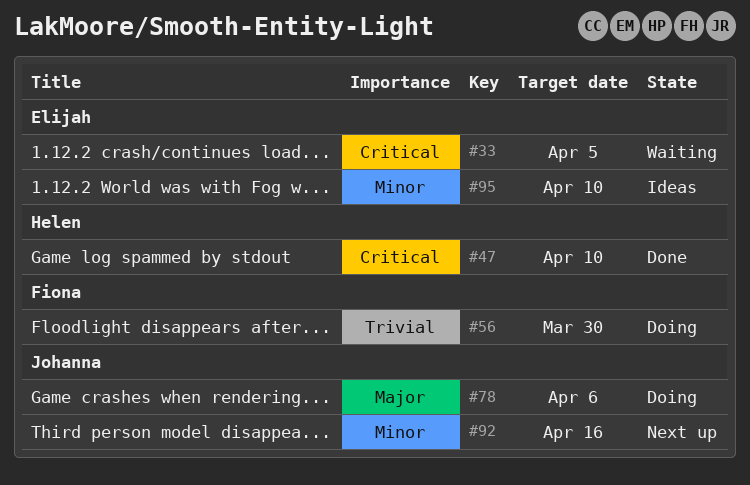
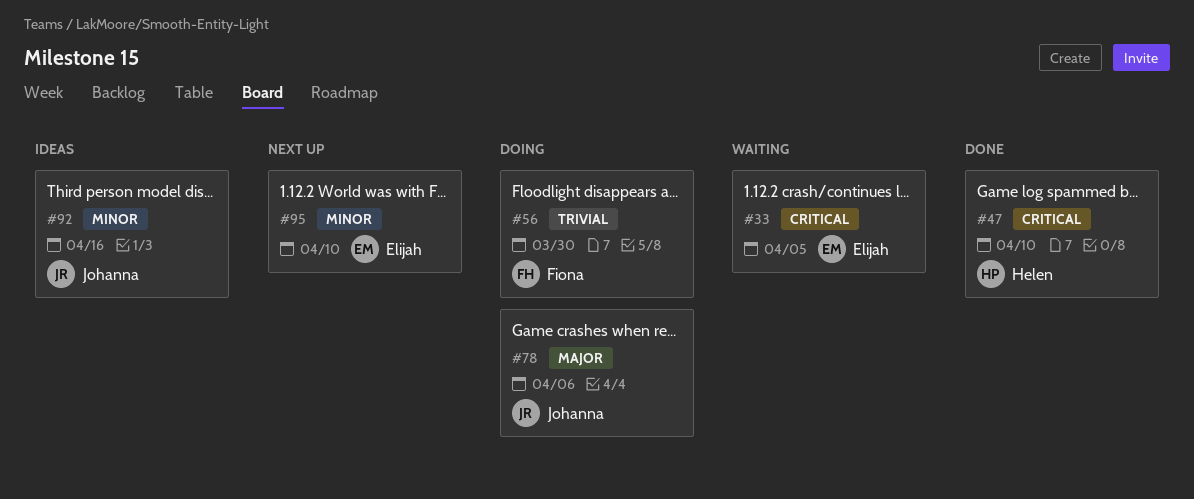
#92, status: Next up -> Ideas
#95, status: Ideas -> Next up

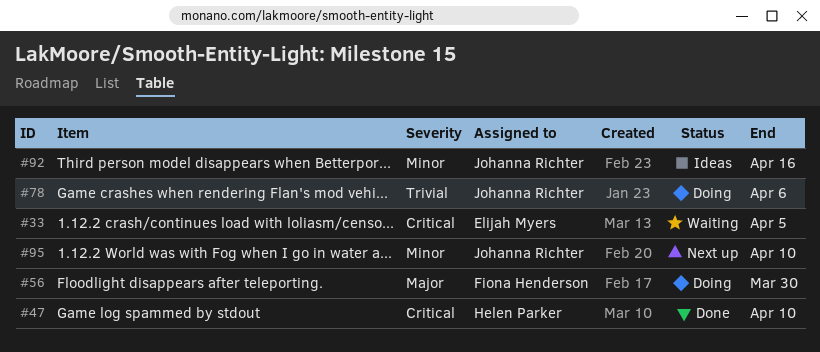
#56, priority: Trivial -> Major
#78, priority: Major -> Trivial
#95, owner: Elijah Myers -> Johanna Richter

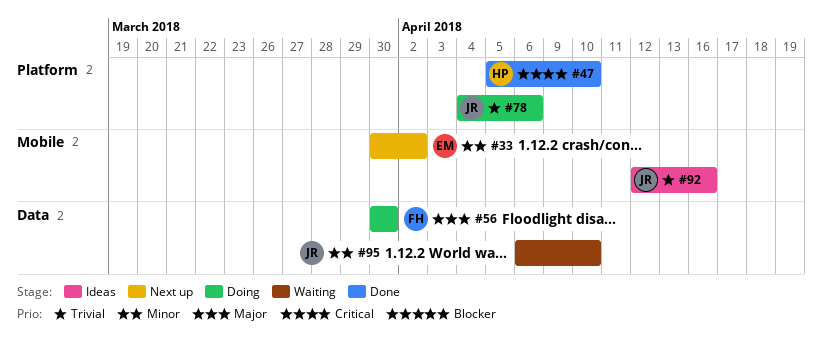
#33, status: Waiting -> Next up
#33, priority: Critical -> Minor
#33, due: Apr 5 -> Apr 2
#92, priority: Minor -> Trivial
#95, status: Next up -> Waiting

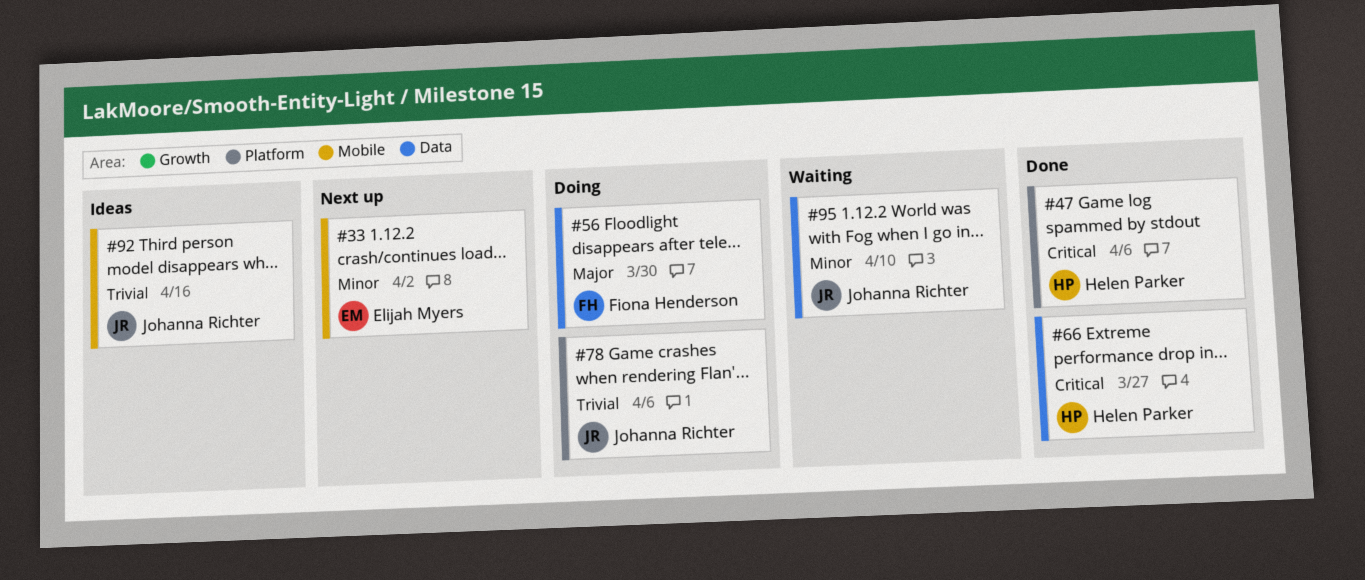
#47, due: Apr 10 -> Apr 6
#66: none -> present

